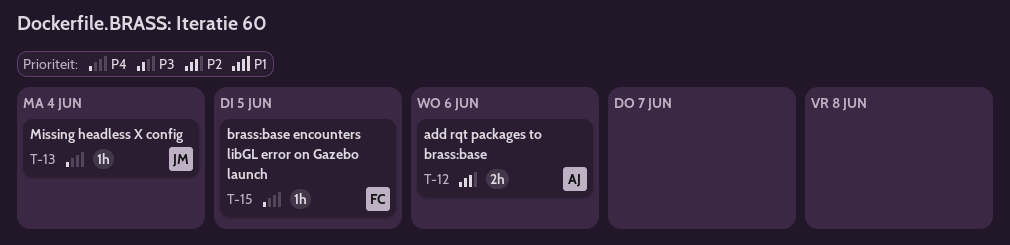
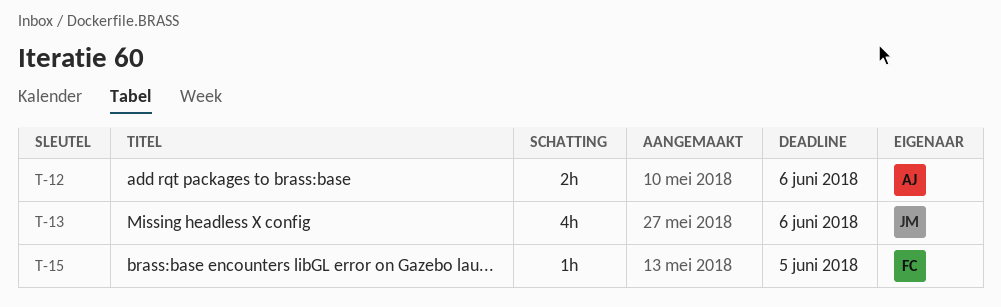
T-13, estimate: 1h -> 4h
T-13, due: Jun 4 -> Jun 6

